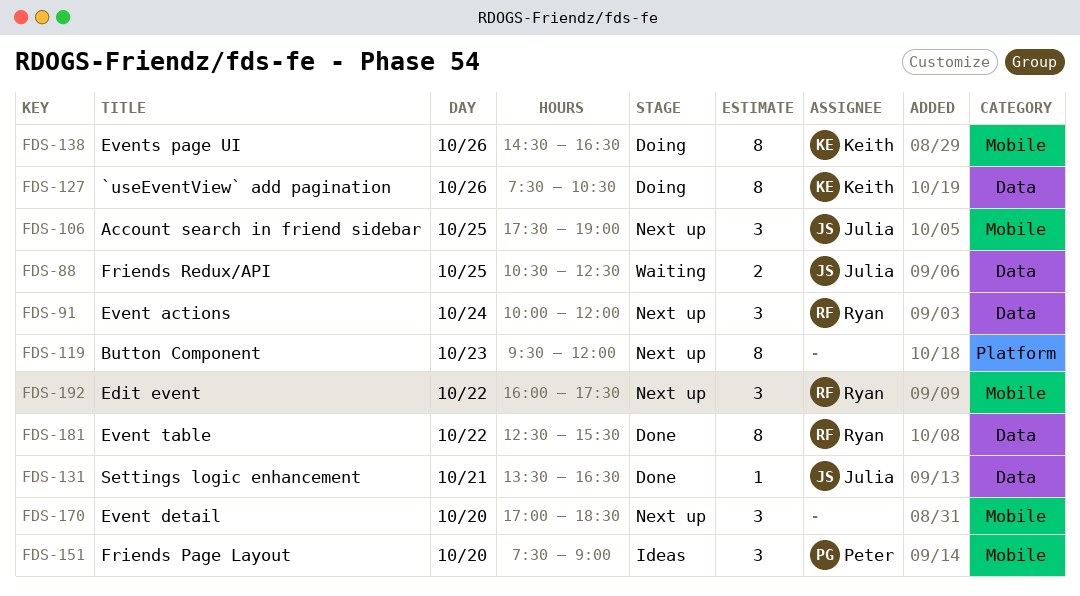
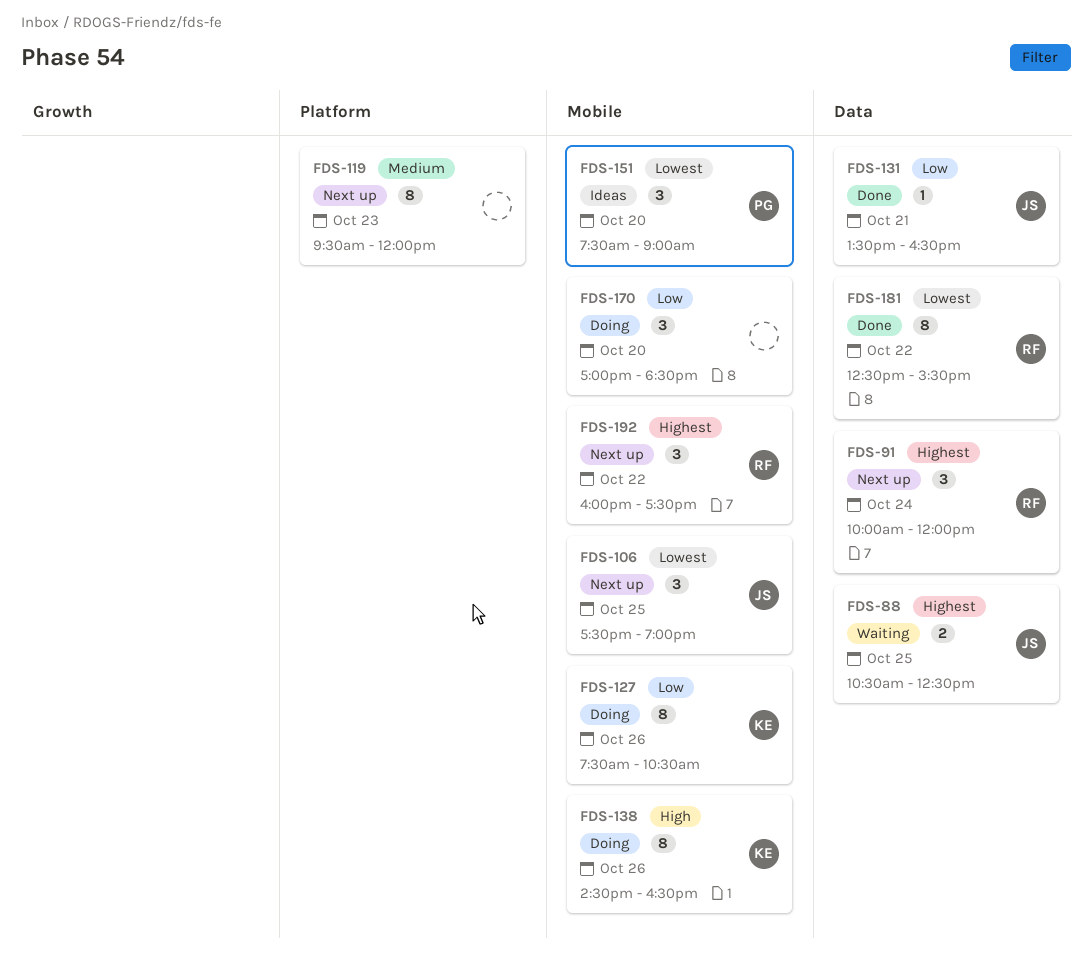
FDS-127, label: Data -> Mobile
FDS-170, status: Next up -> Doing

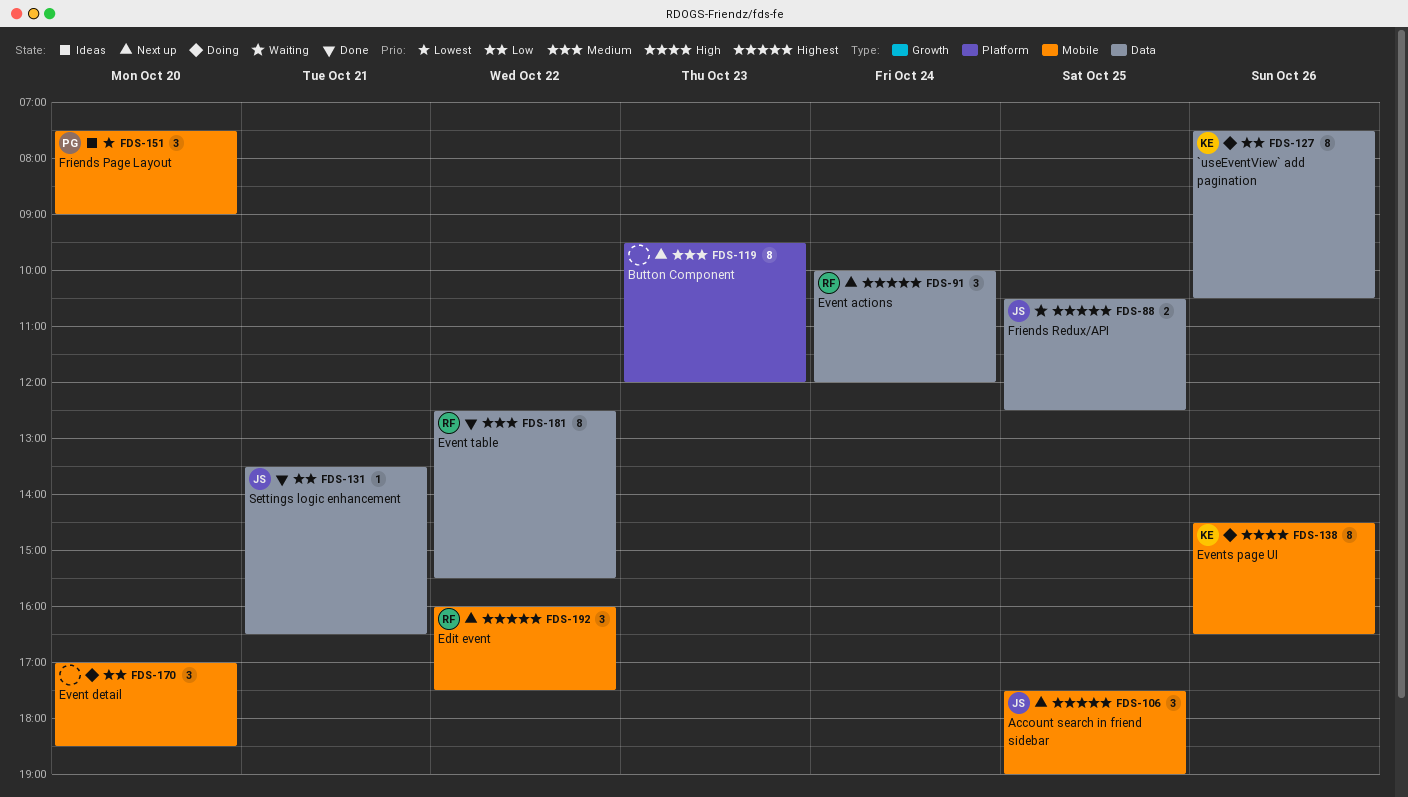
FDS-106, priority: Lowest -> Highest
FDS-127, label: Mobile -> Data
FDS-181, priority: Lowest -> Medium

